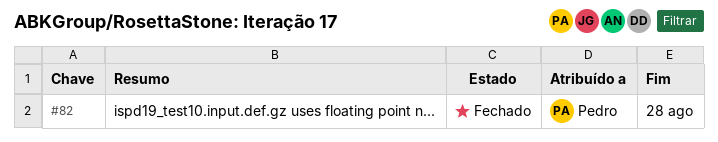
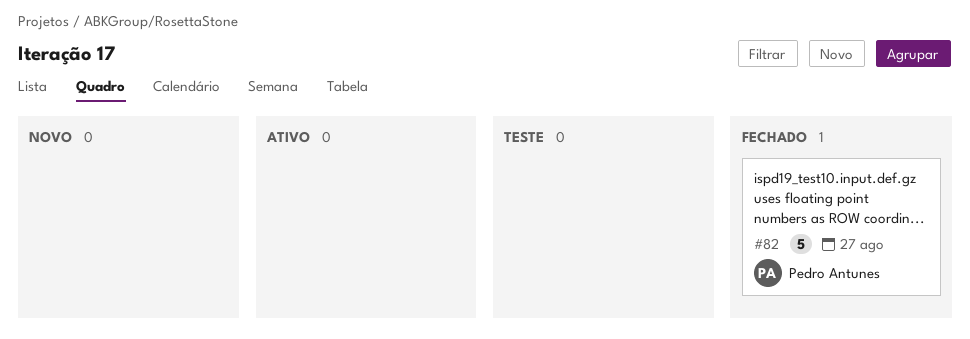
#82, due: Aug 28 -> Aug 27

